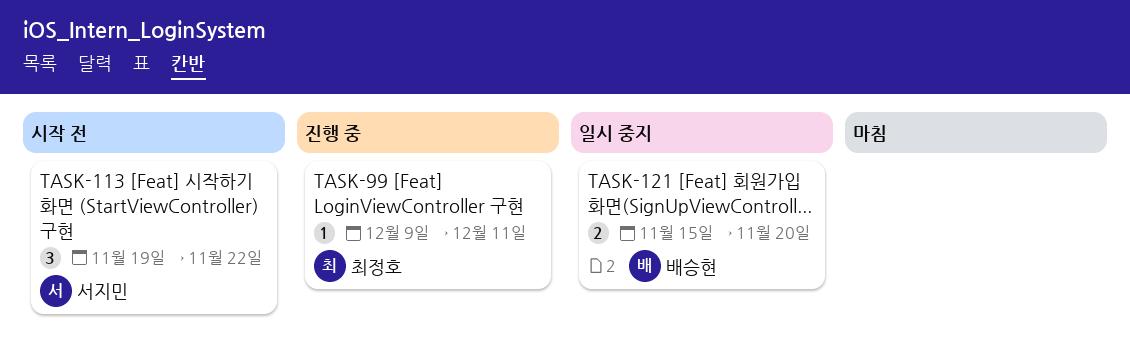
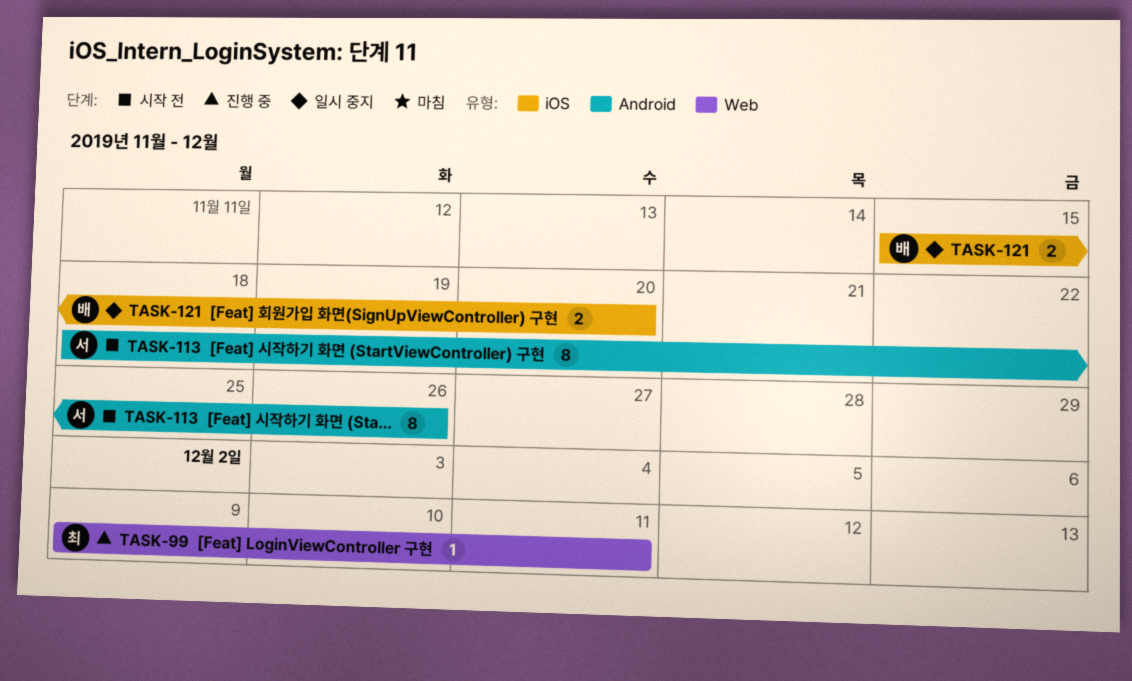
TASK-113, estimate: 3 -> 8
TASK-113, start: Nov 19 -> Nov 18
TASK-113, due: Nov 22 -> Nov 26

